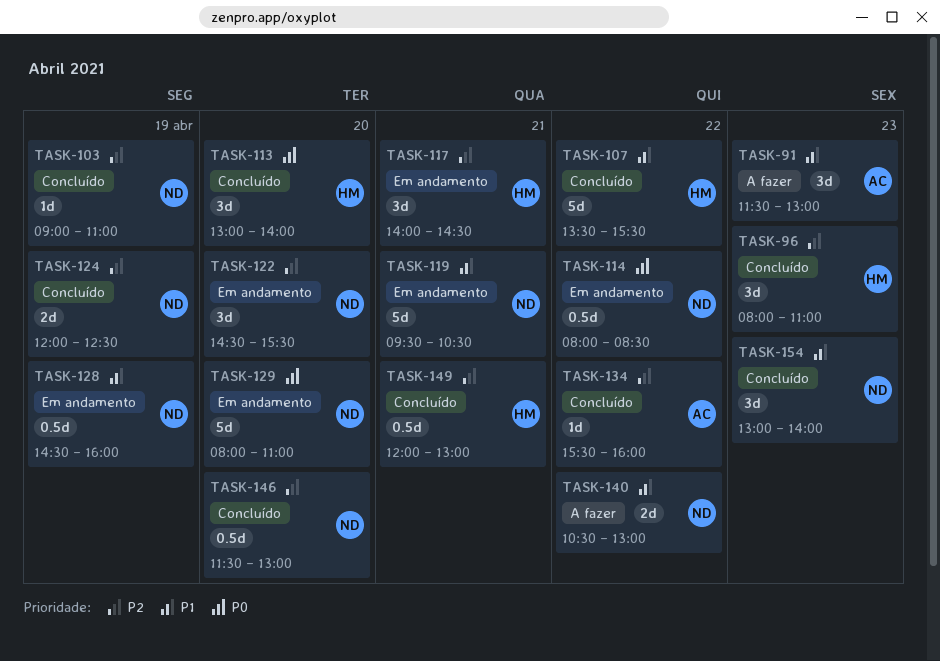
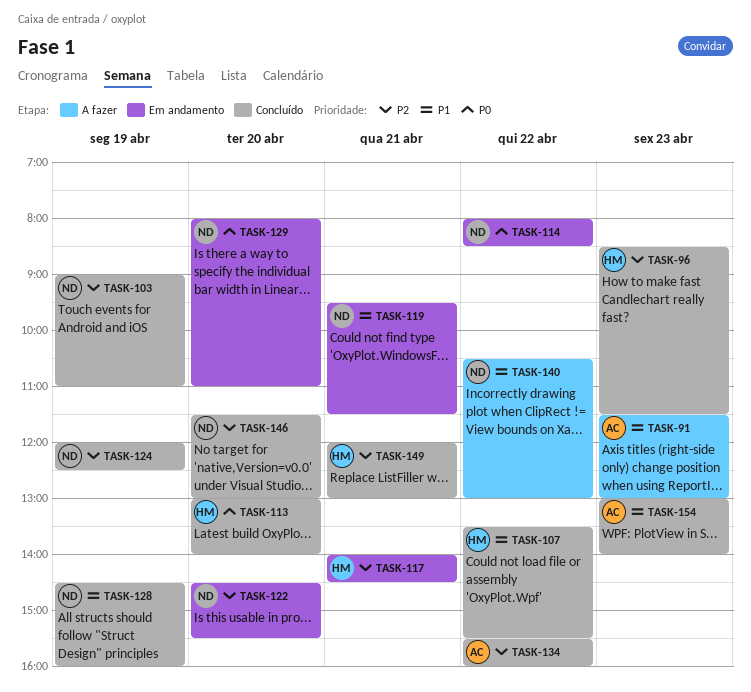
TASK-96, begins: 08:00 -> 08:30
TASK-96, ends: 11:00 -> 11:30
TASK-119, ends: 10:30 -> 11:30
TASK-128, status: Em andamento -> Concluído
TASK-154, owner: ND -> AC

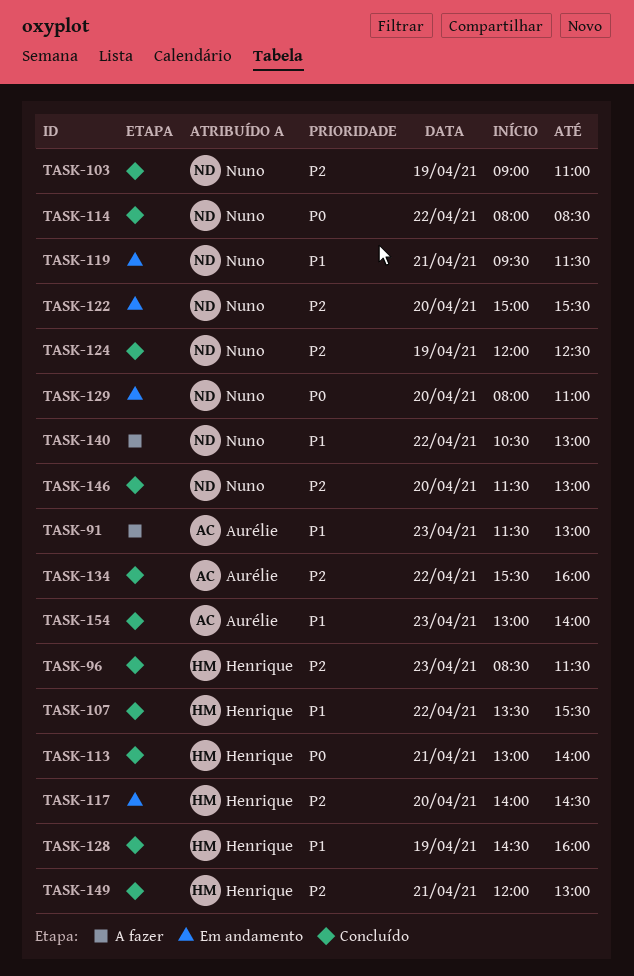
TASK-113, day: Apr 20 -> Apr 21
TASK-114, status: Em andamento -> Concluído
TASK-117, day: Apr 21 -> Apr 20
TASK-122, begins: 14:30 -> 15:00
TASK-128, owner: Nuno -> Henrique

